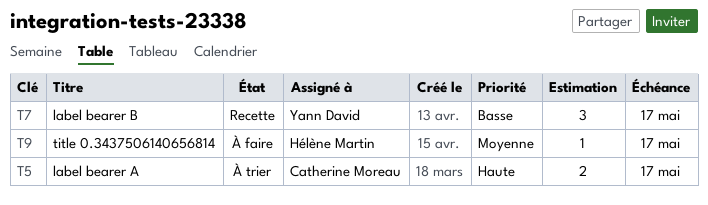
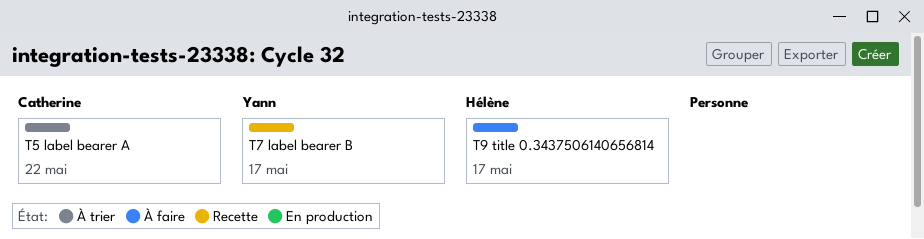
T5, due: May 17 -> May 22

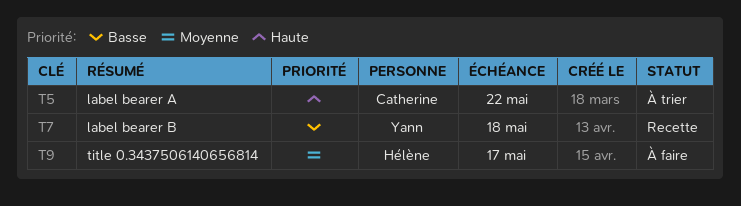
T7, due: May 17 -> May 18

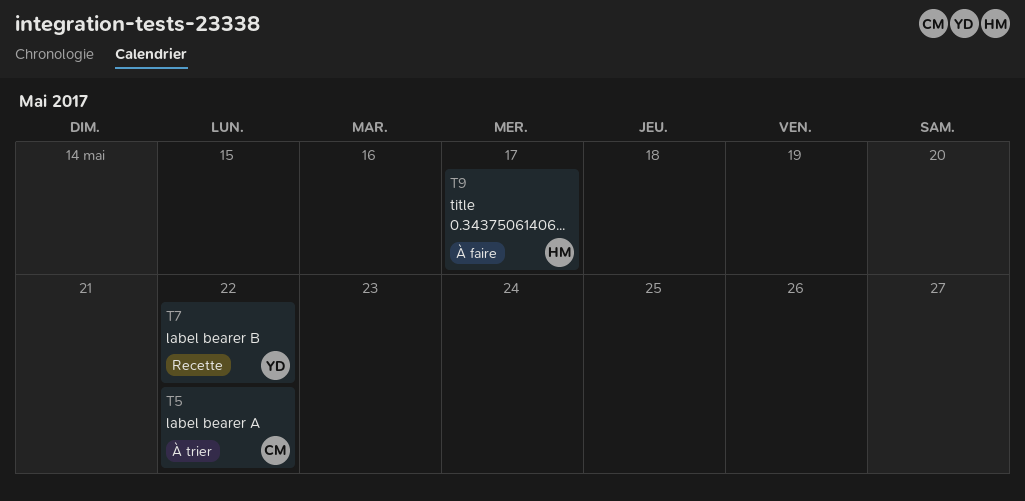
T7, due: May 18 -> May 22

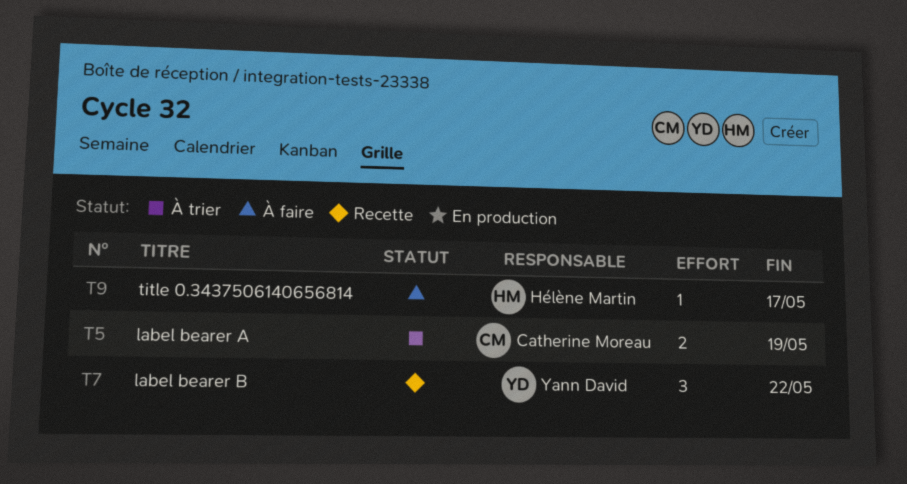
T5, due: May 22 -> May 19

